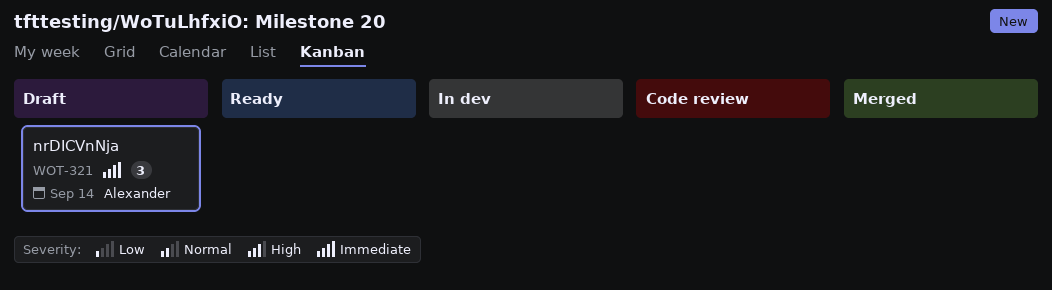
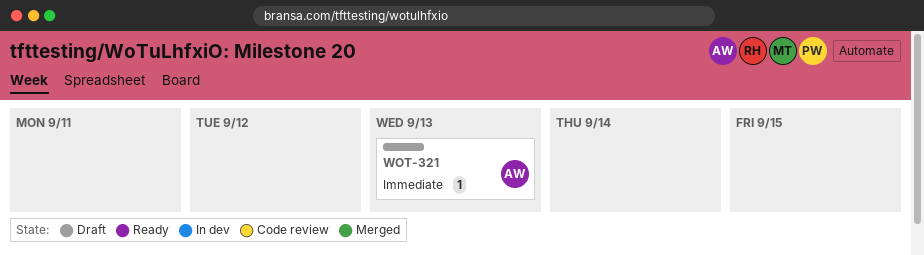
WOT-321, estimate: 3 -> 1
WOT-321, due: Sep 14 -> Sep 13

